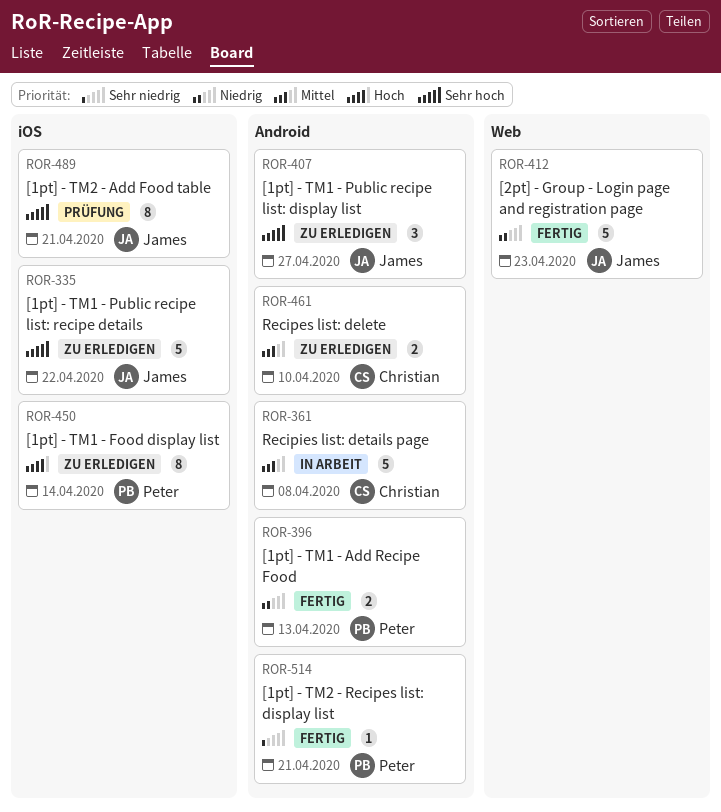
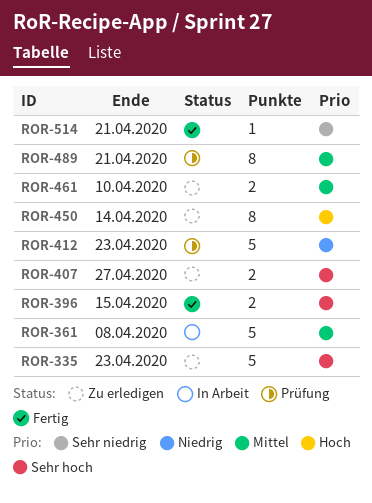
ROR-335, due: Apr 22 -> Apr 23
ROR-396, priority: Niedrig -> Sehr hoch
ROR-396, due: Apr 13 -> Apr 15
ROR-407, estimate: 3 -> 2
ROR-412, status: Fertig -> Prüfung
ROR-489, priority: Sehr hoch -> Mittel

